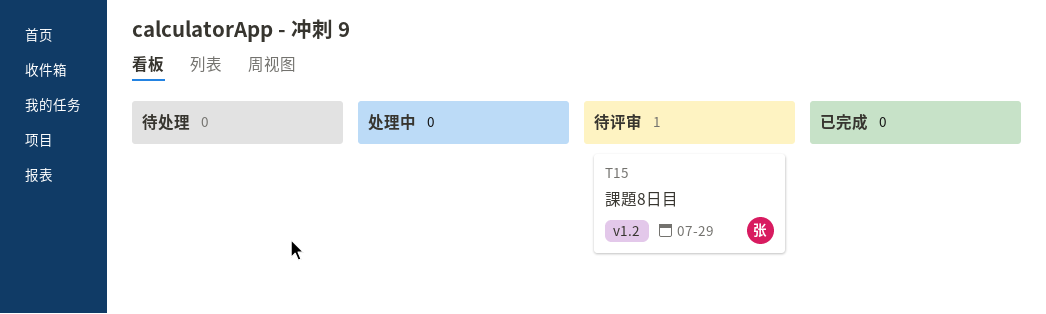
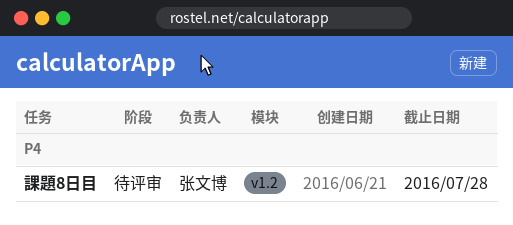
課題8日目, due: Jul 29 -> Jul 28

